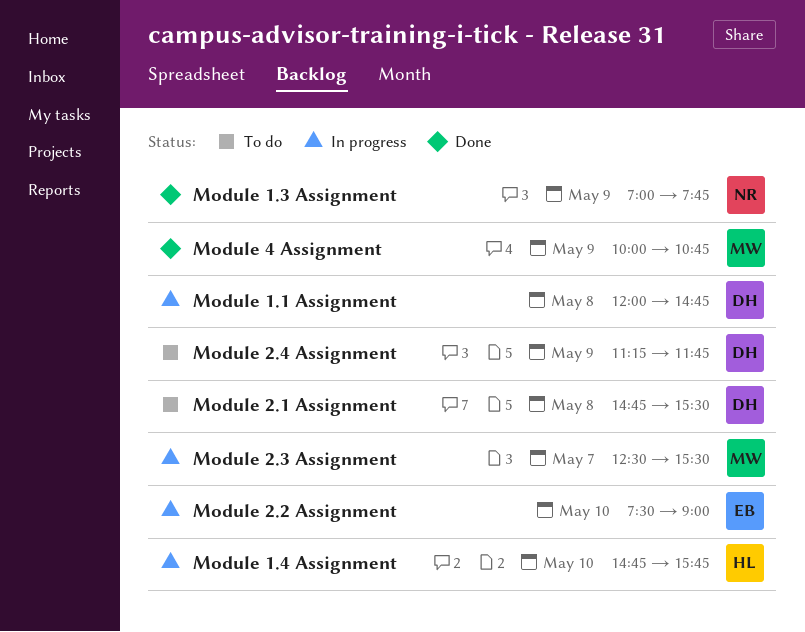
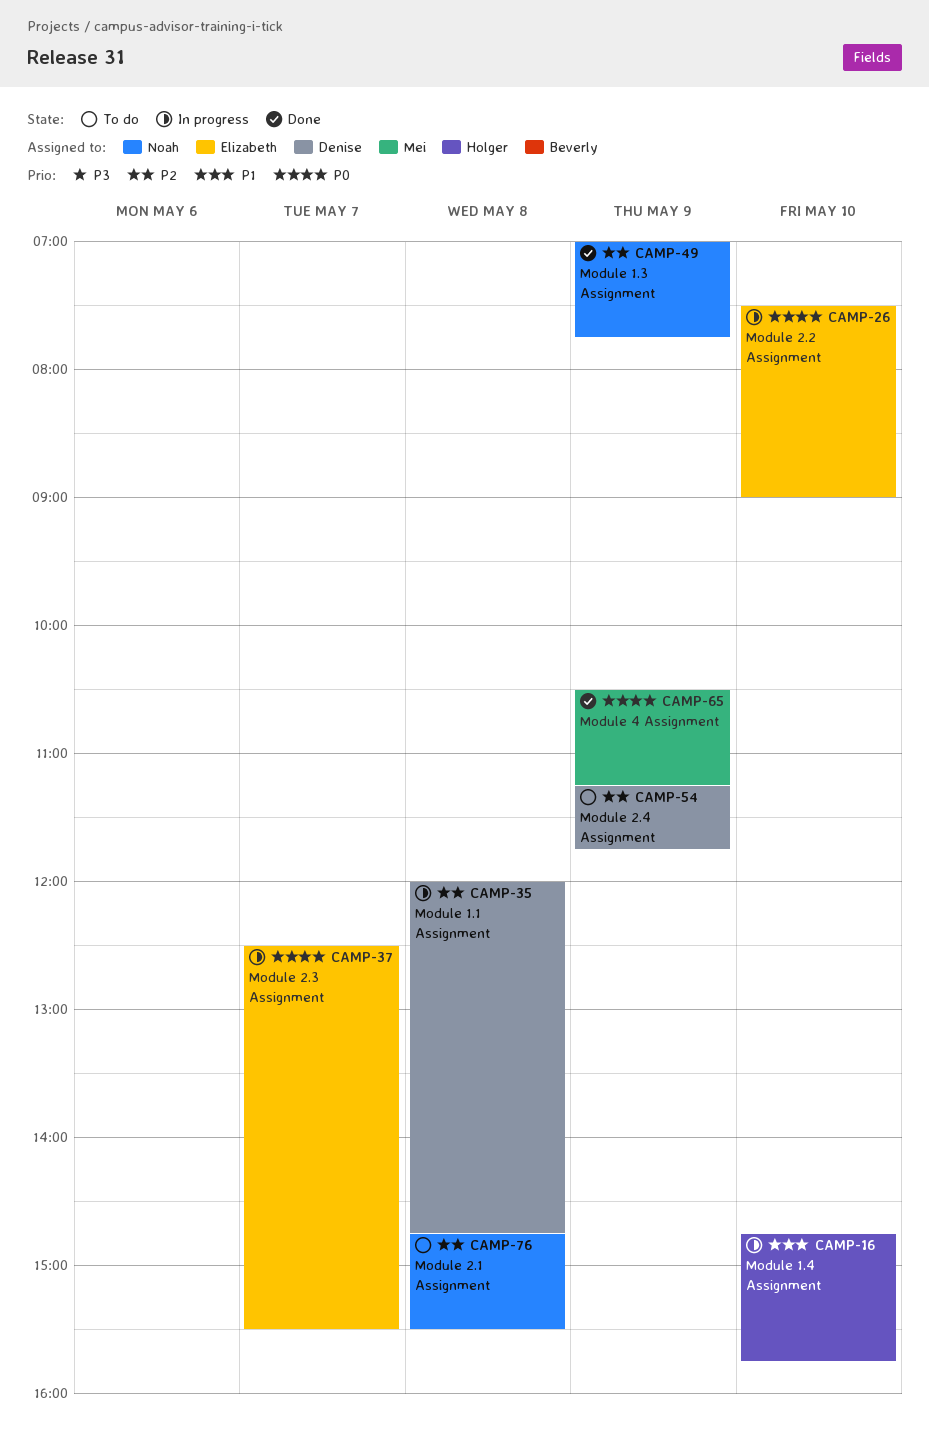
Module 2.1 Assignment, owner: Denise -> Noah
Module 2.3 Assignment, owner: Mei -> Elizabeth
Module 4 Assignment, begins: 10:00 -> 10:30
Module 4 Assignment, ends: 10:45 -> 11:15

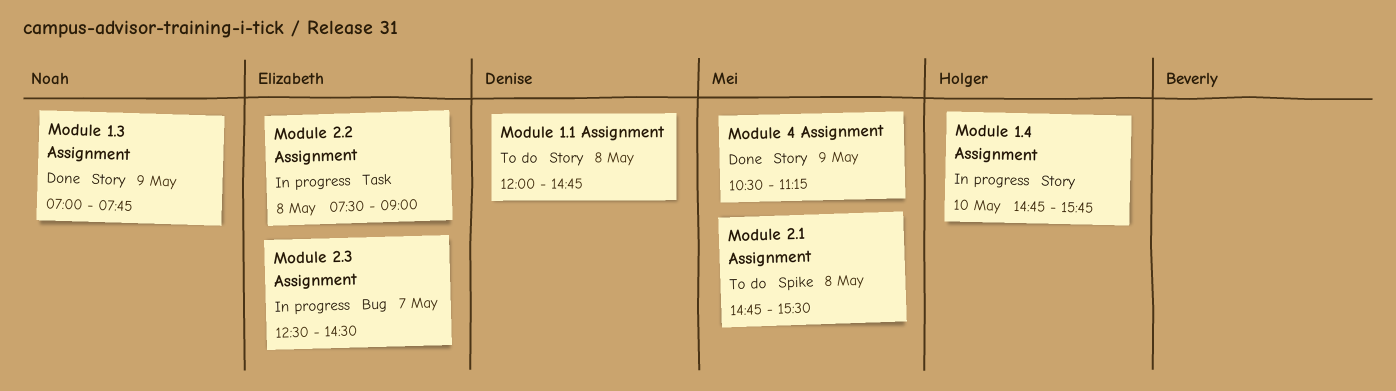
Module 1.1 Assignment, status: In progress -> To do
Module 2.1 Assignment, owner: Noah -> Mei
Module 2.2 Assignment, day: May 10 -> May 8
Module 2.3 Assignment, ends: 15:30 -> 14:30
Module 2.4 Assignment: present -> none

